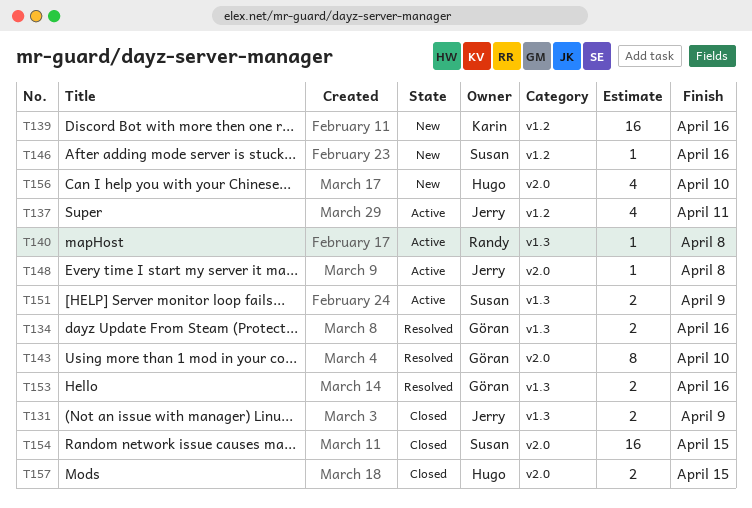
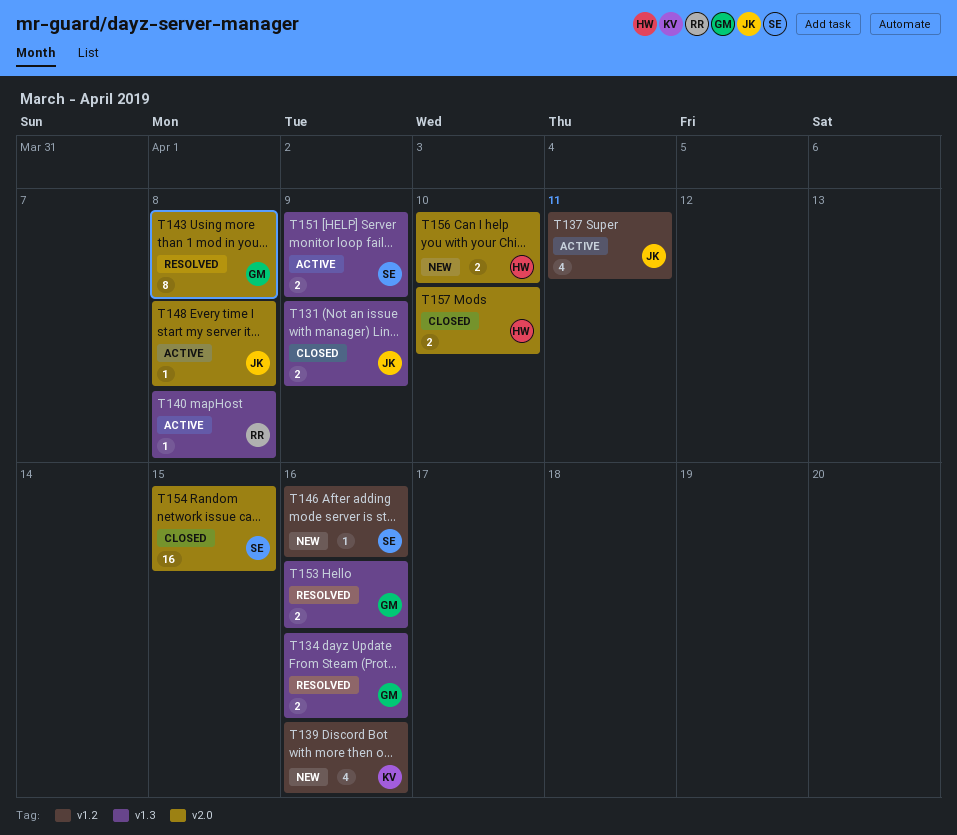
T139, estimate: 16 -> 4
T143, due: Apr 10 -> Apr 8
T156, estimate: 4 -> 2
T157, due: Apr 15 -> Apr 10

